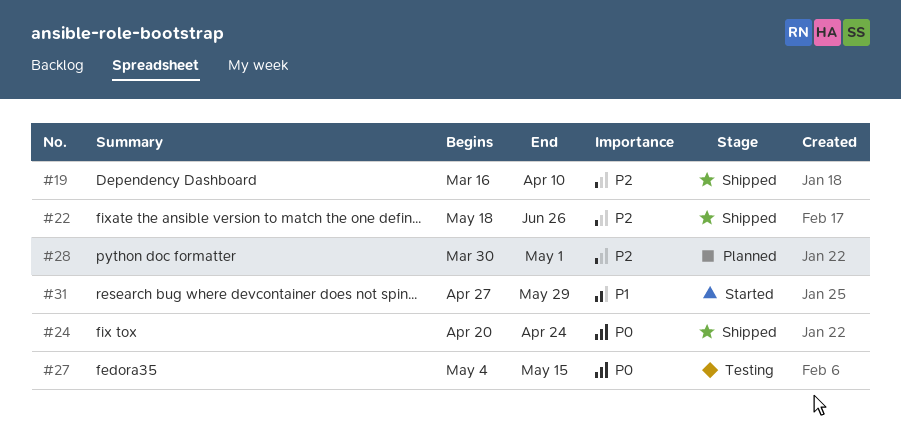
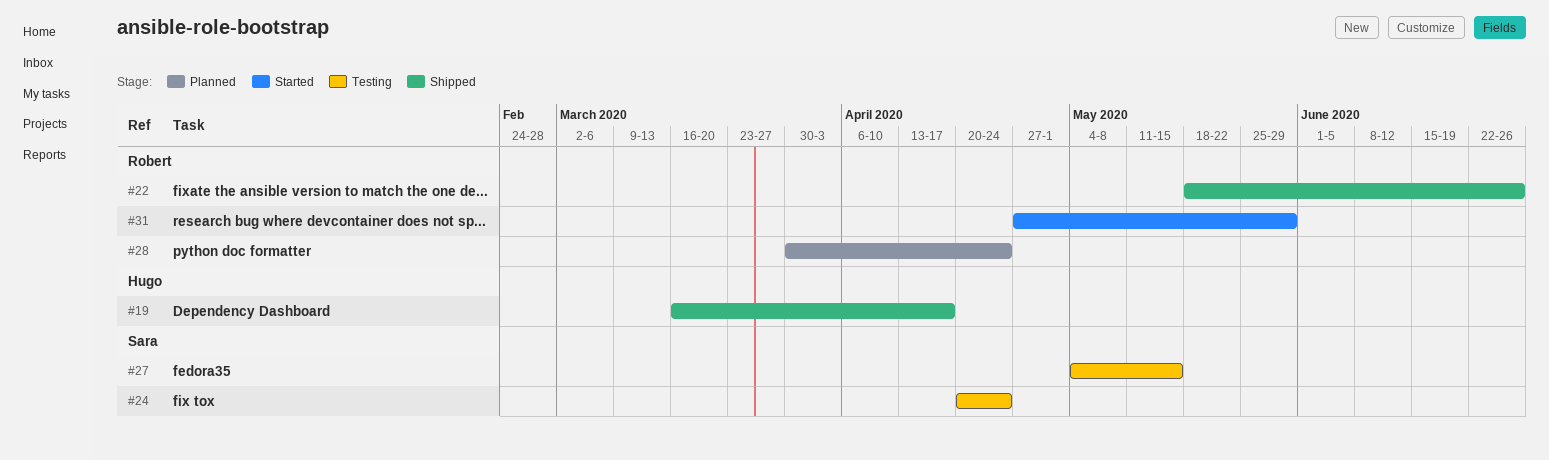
#19, due: Apr 10 -> Apr 17
#24, status: Shipped -> Testing
#28, due: May 1 -> Apr 24

